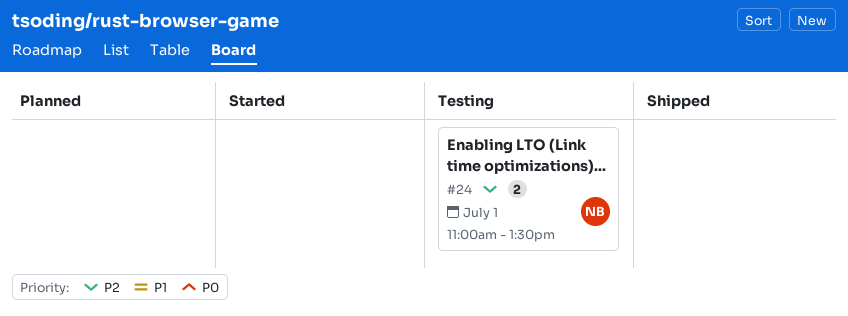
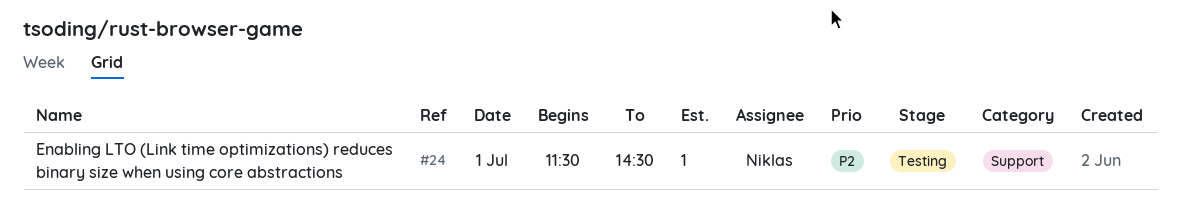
#24, estimate: 2 -> 1
#24, begins: 11:00 -> 11:30
#24, ends: 13:30 -> 14:30

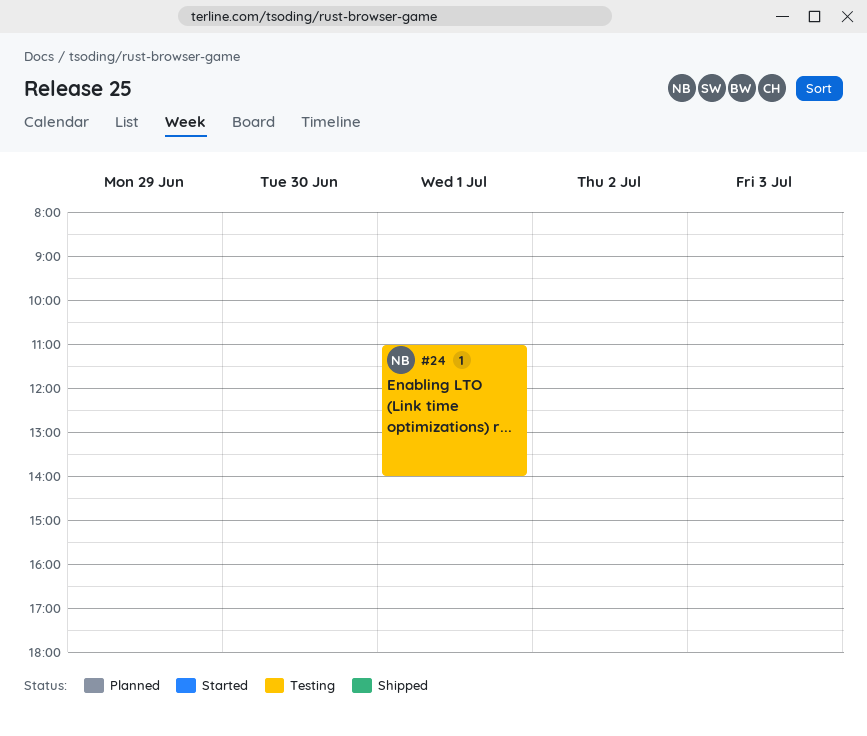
#24, begins: 11:30 -> 11:00
#24, ends: 14:30 -> 14:00

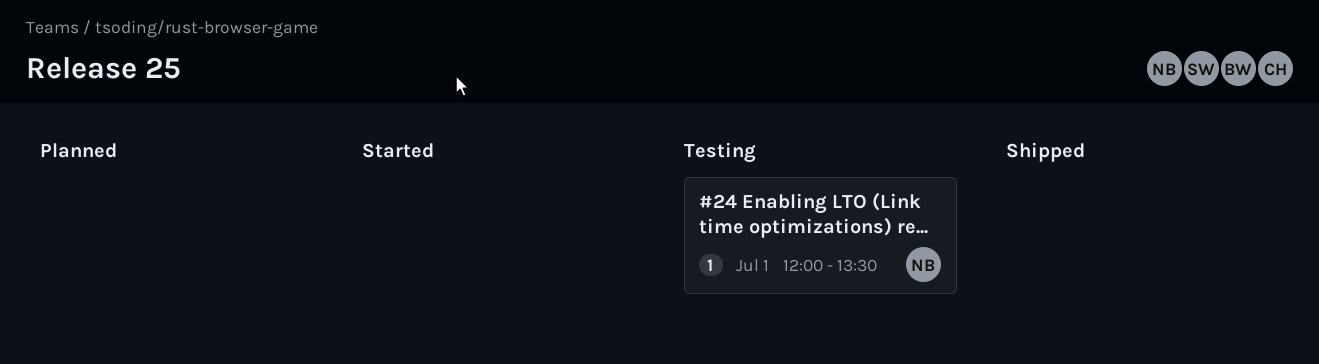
#24, begins: 11:00 -> 12:00
#24, ends: 14:00 -> 13:30

